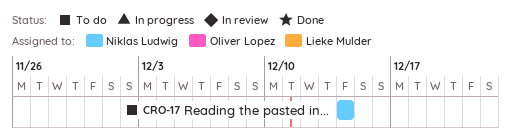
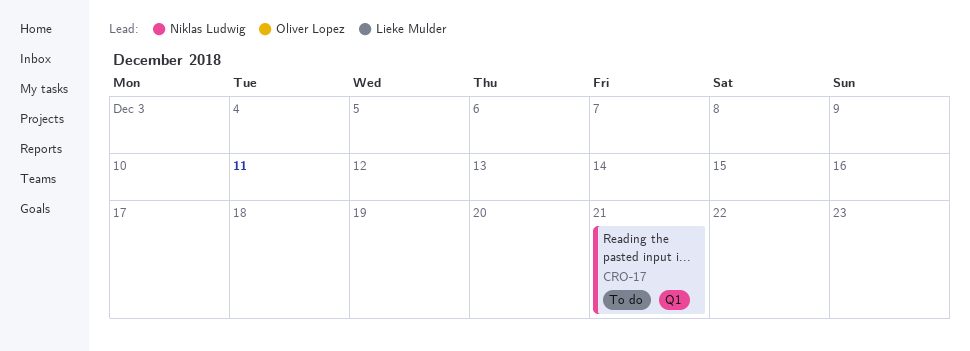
CRO-17, due: Dec 14 -> Dec 21

